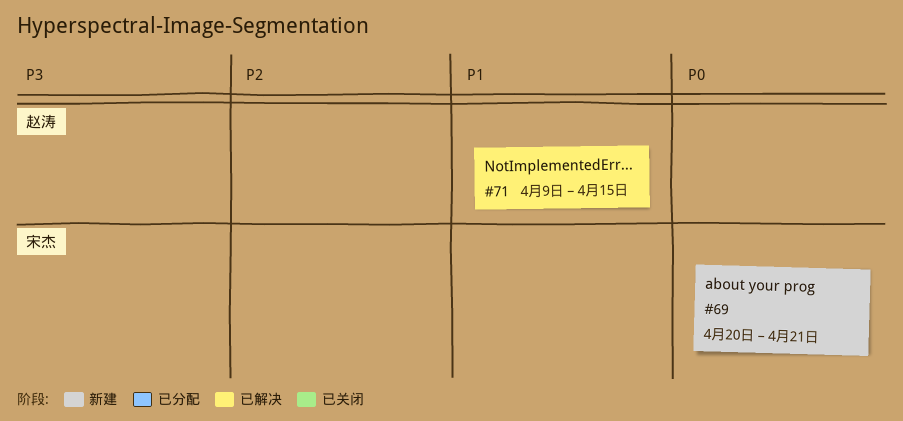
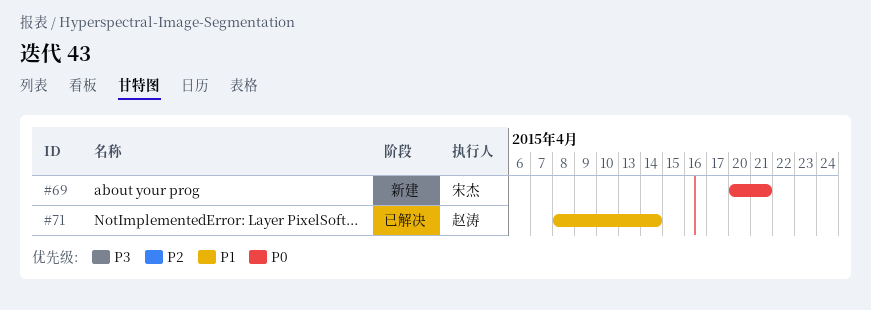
#71, start: Apr 9 -> Apr 8
#71, due: Apr 15 -> Apr 14

